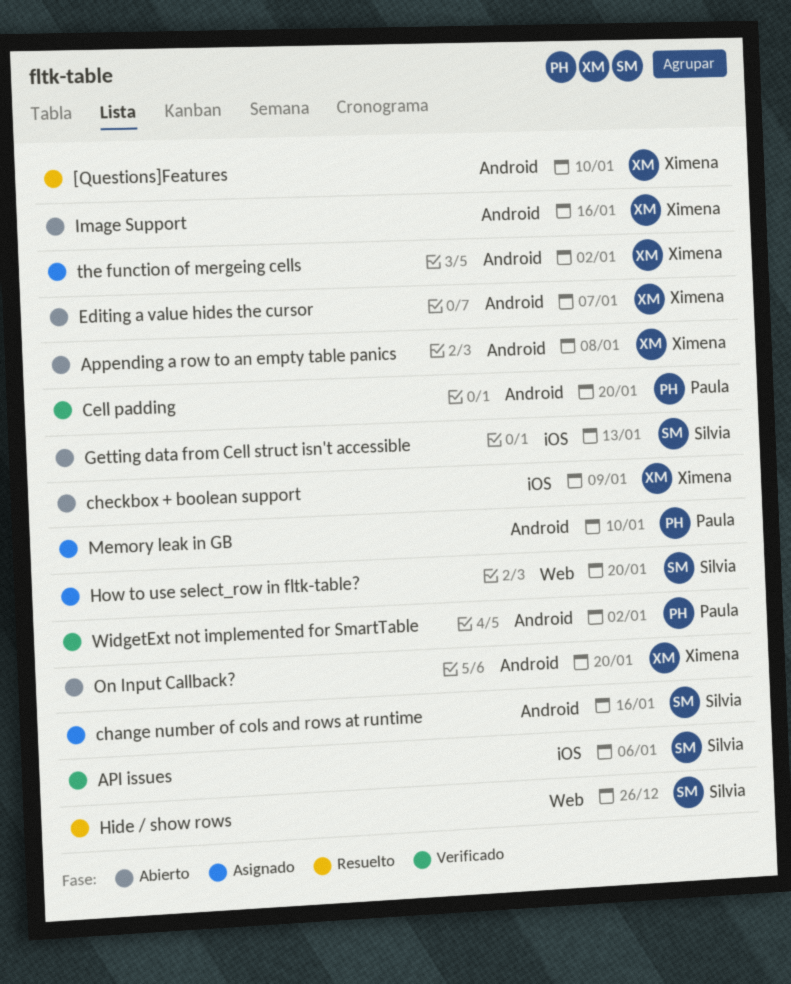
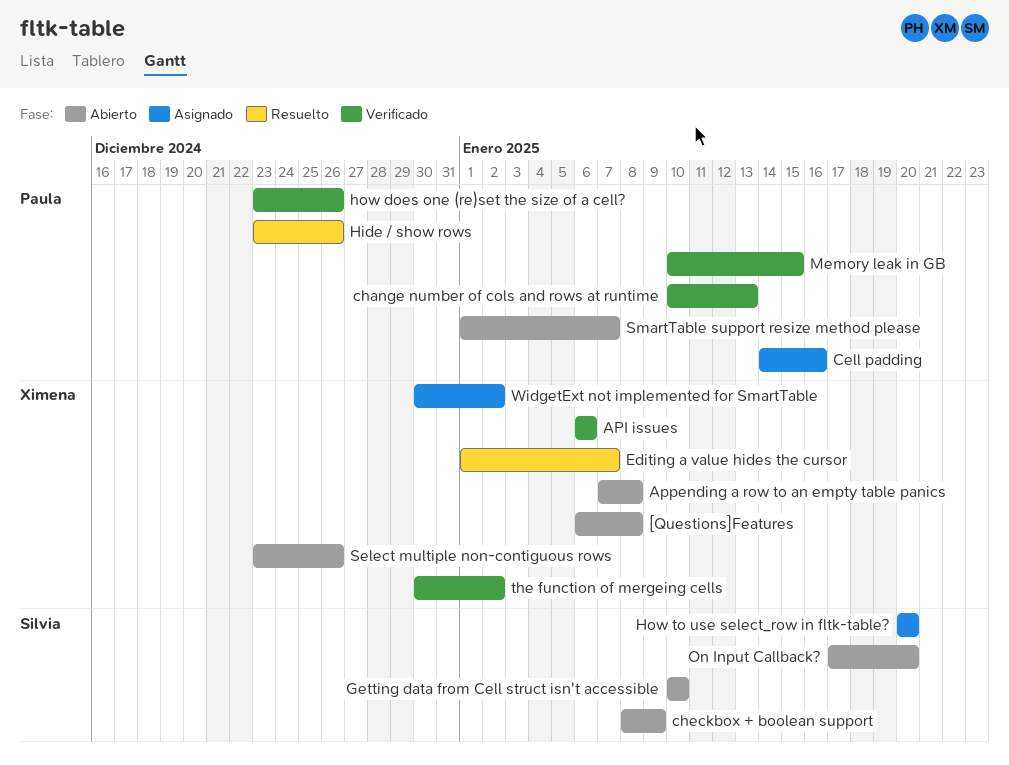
[Questions]Features, status: Resuelto -> Abierto
[Questions]Features, due: Jan 10 -> Jan 8
API issues, owner: Silvia -> Ximena
Cell padding, status: Verificado -> Asignado
Cell padding, due: Jan 20 -> Jan 16
change number of cols and rows at runtime, status: Asignado -> Verificado
change number of cols and rows at runtime, owner: Silvia -> Paula
change number of cols and rows at runtime, due: Jan 16 -> Jan 13
checkbox + boolean support, owner: Ximena -> Silvia
Editing a value hides the cursor, status: Abierto -> Resuelto
Getting data from Cell struct isn't accessible, due: Jan 13 -> Jan 10
Hide / show rows, owner: Silvia -> Paula
how does one (re)set the size of a cell?: none -> present
Image Support: present -> none
Memory leak in GB, status: Asignado -> Verificado
Memory leak in GB, due: Jan 10 -> Jan 15
On Input Callback?, owner: Ximena -> Silvia
Select multiple non-contiguous rows: none -> present
SmartTable support resize method please: none -> present
the function of mergeing cells, status: Asignado -> Verificado
WidgetExt not implemented for SmartTable, status: Verificado -> Asignado
WidgetExt not implemented for SmartTable, owner: Paula -> Ximena

